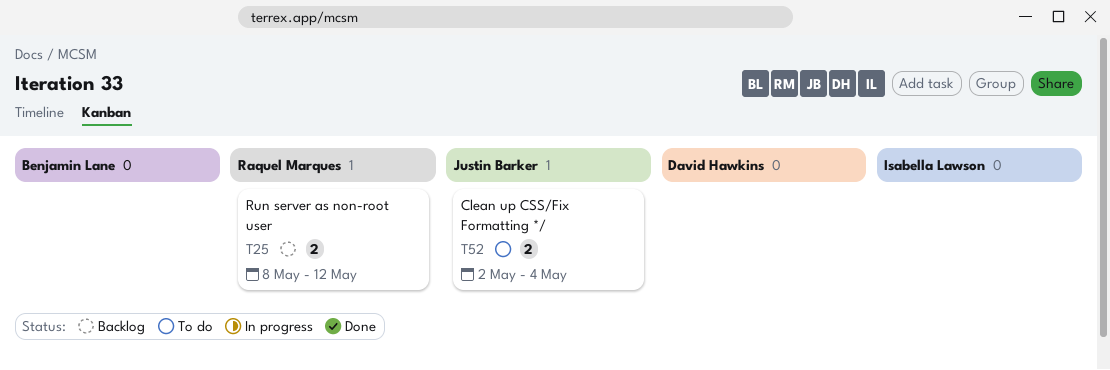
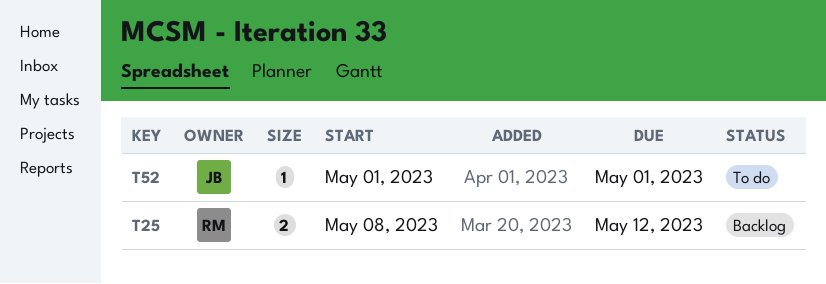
T52, estimate: 2 -> 1
T52, start: May 2 -> May 1
T52, due: May 4 -> May 1

